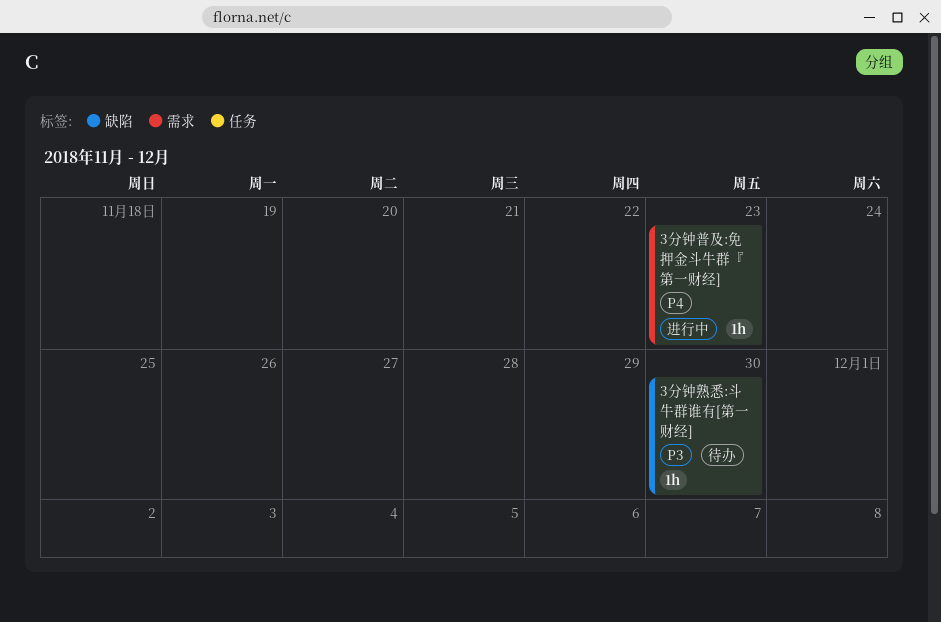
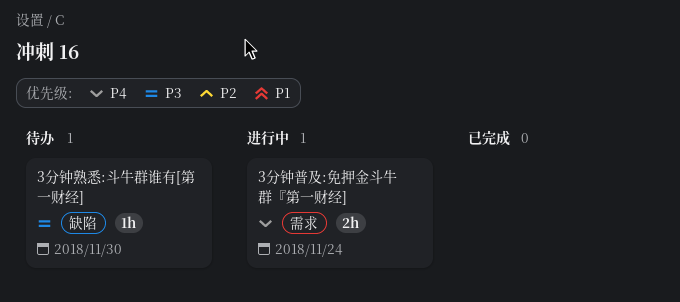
3分钟普及:免押金斗牛群『第一财经], estimate: 1h -> 2h
3分钟普及:免押金斗牛群『第一财经], due: Nov 23 -> Nov 24

